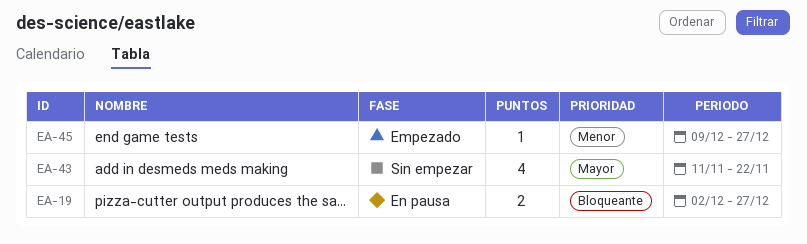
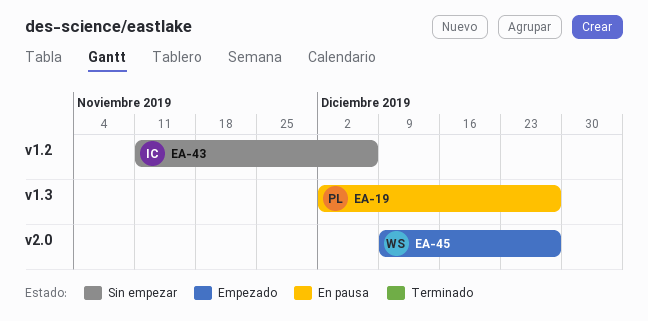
EA-43, due: Nov 22 -> Dec 6

